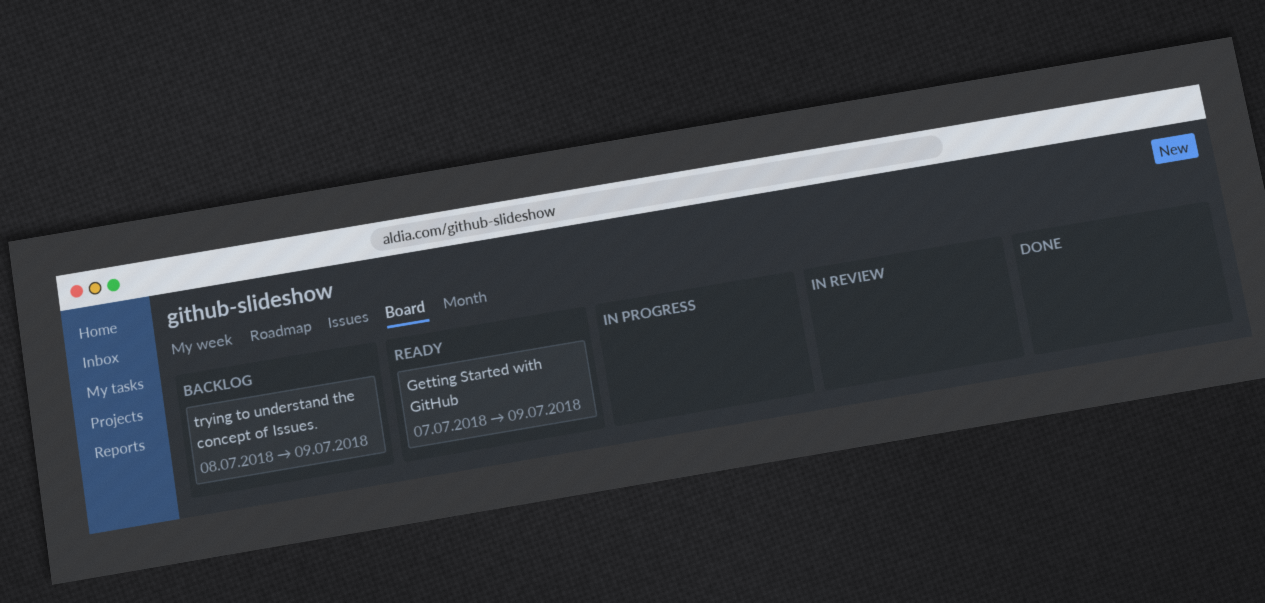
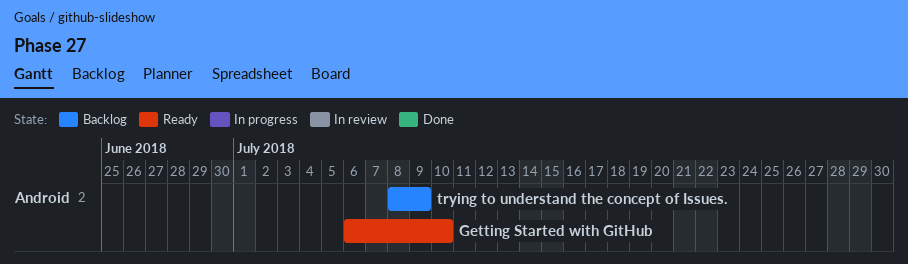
Getting Started with GitHub, start: Jul 7 -> Jul 6
Getting Started with GitHub, due: Jul 9 -> Jul 10

